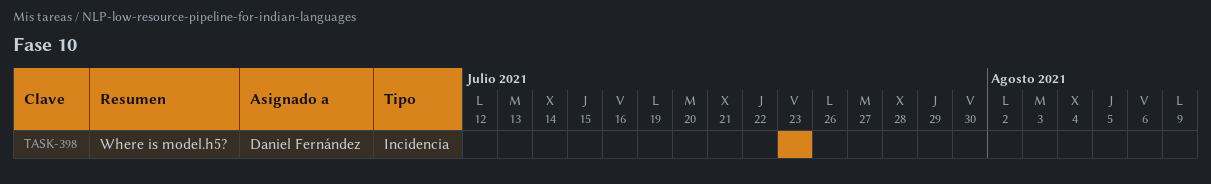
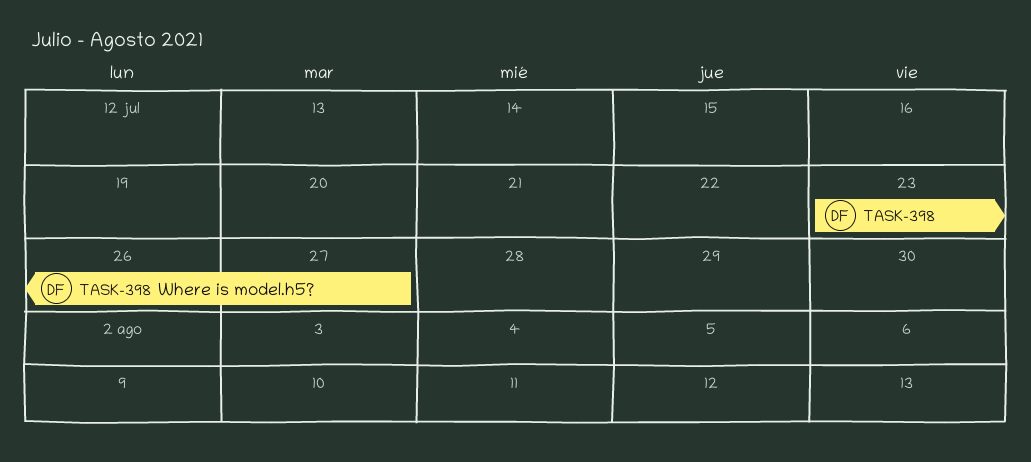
TASK-398, due: Jul 23 -> Jul 27

